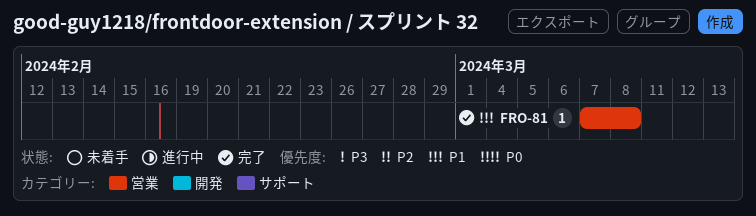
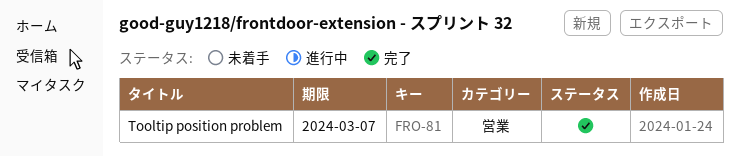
FRO-81, due: Mar 8 -> Mar 7

